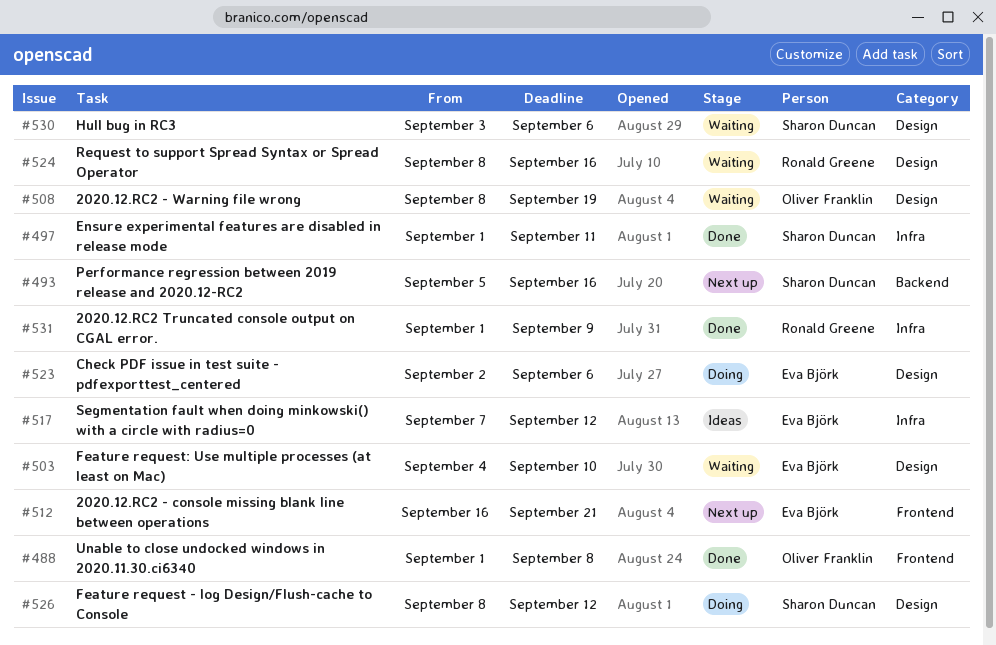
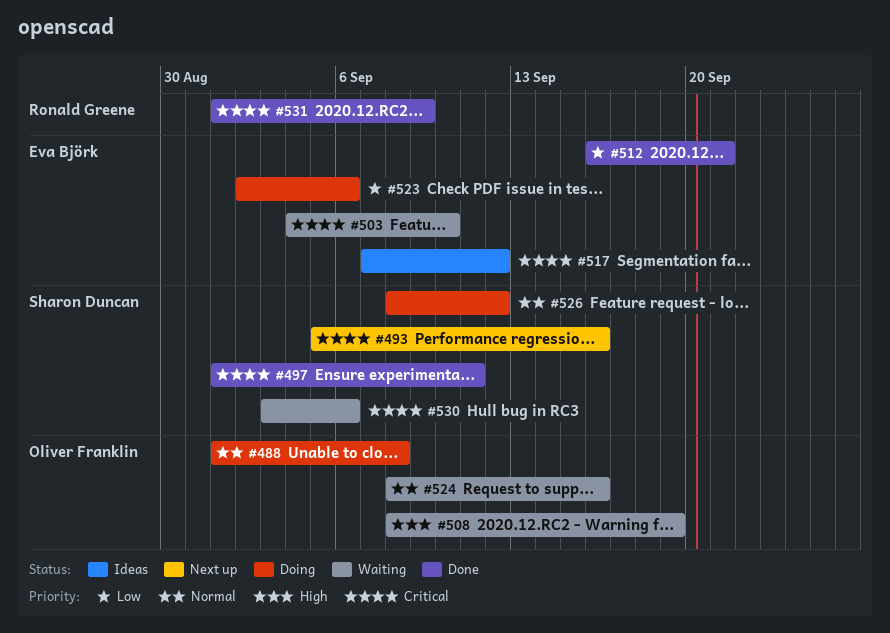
#488, status: Done -> Doing
#512, status: Next up -> Done
#524, owner: Ronald Greene -> Oliver Franklin

